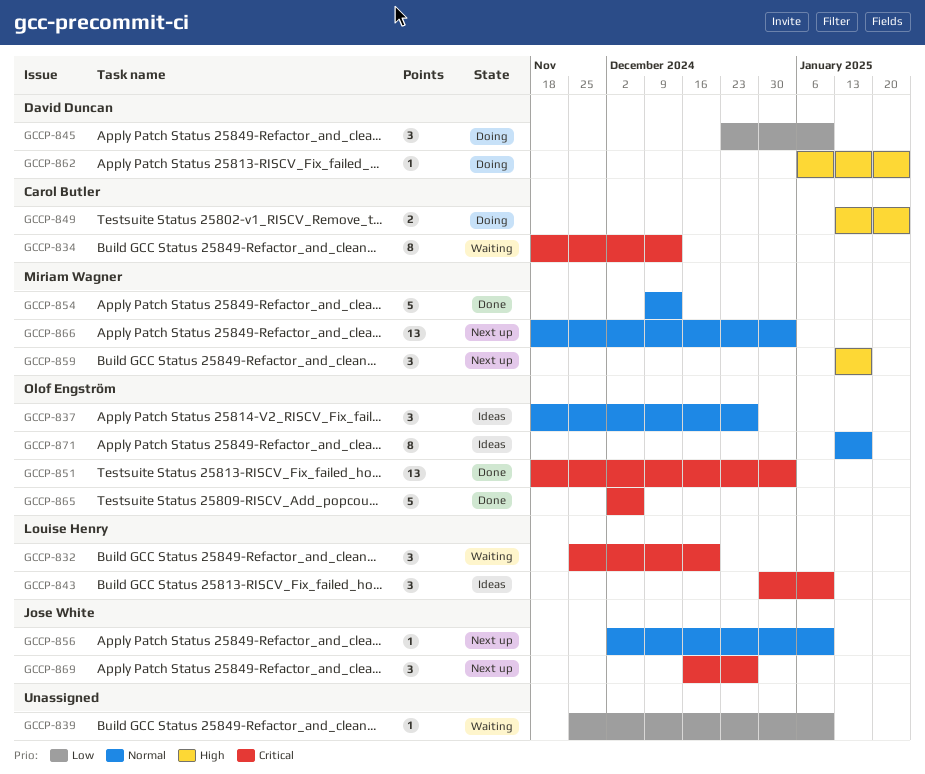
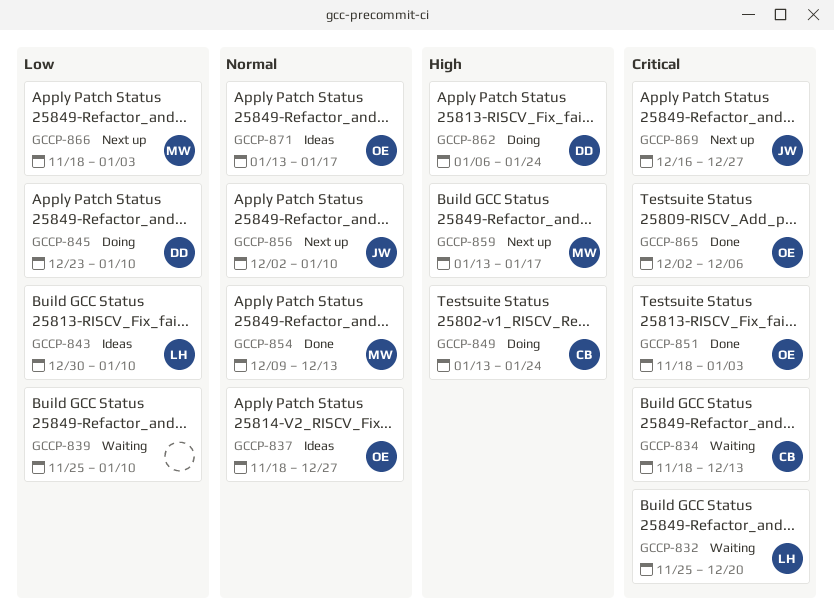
GCCP-843, priority: Critical -> Low
GCCP-866, priority: Normal -> Low

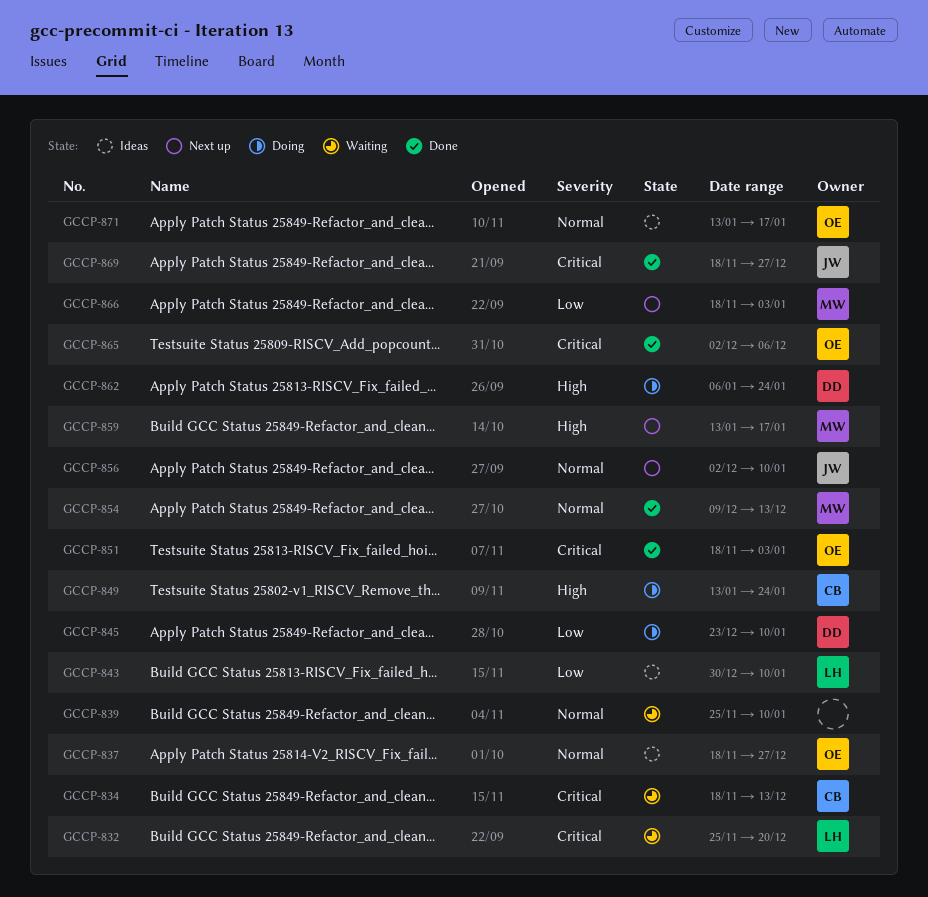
GCCP-839, priority: Low -> Normal
GCCP-869, status: Next up -> Done
GCCP-869, start: Dec 16 -> Nov 18

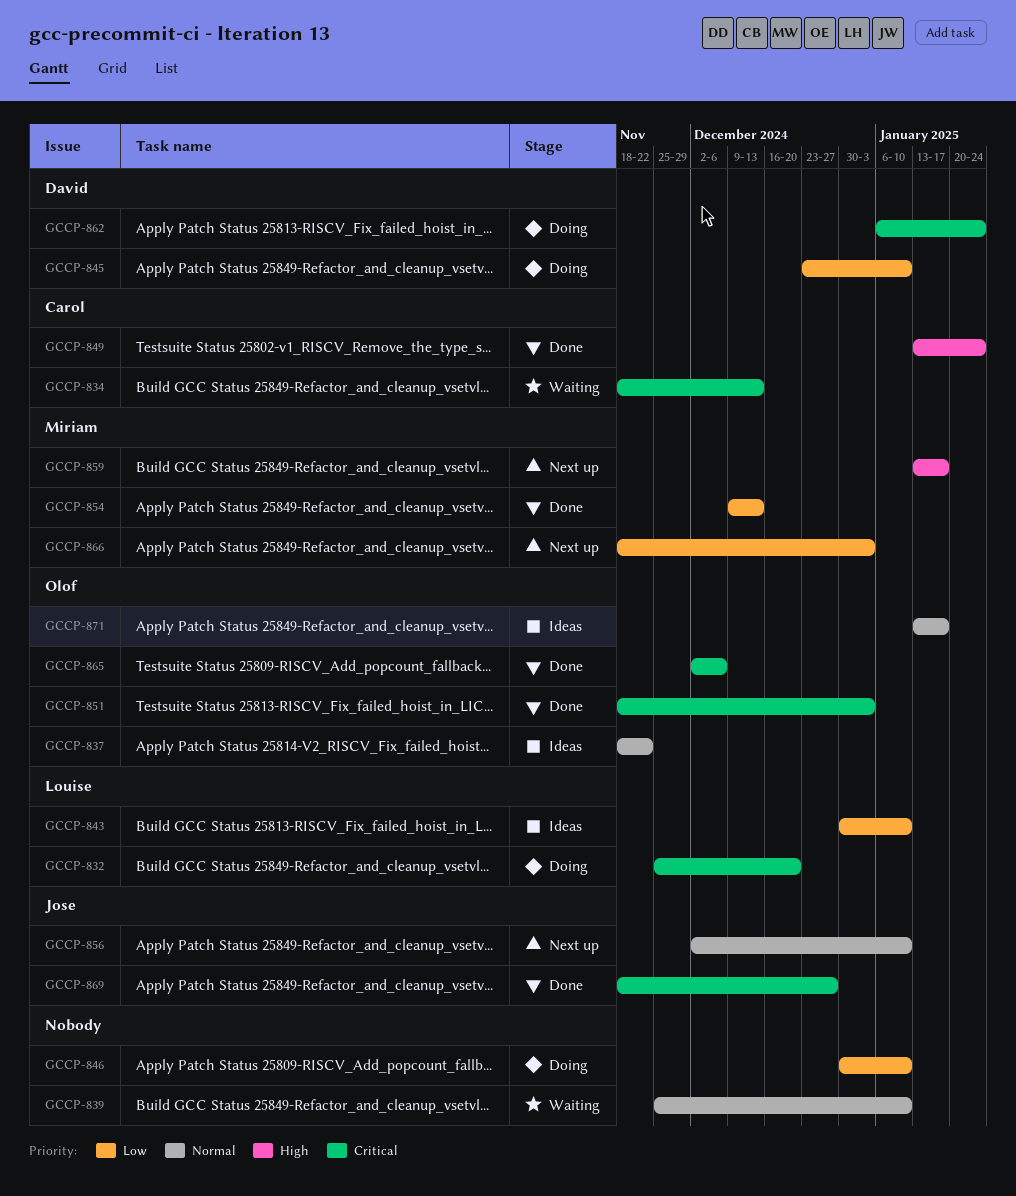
GCCP-832, status: Waiting -> Doing
GCCP-837, due: Dec 27 -> Nov 22
GCCP-846: none -> present
GCCP-849, status: Doing -> Done
GCCP-854, priority: Normal -> Low
GCCP-862, priority: High -> Critical

